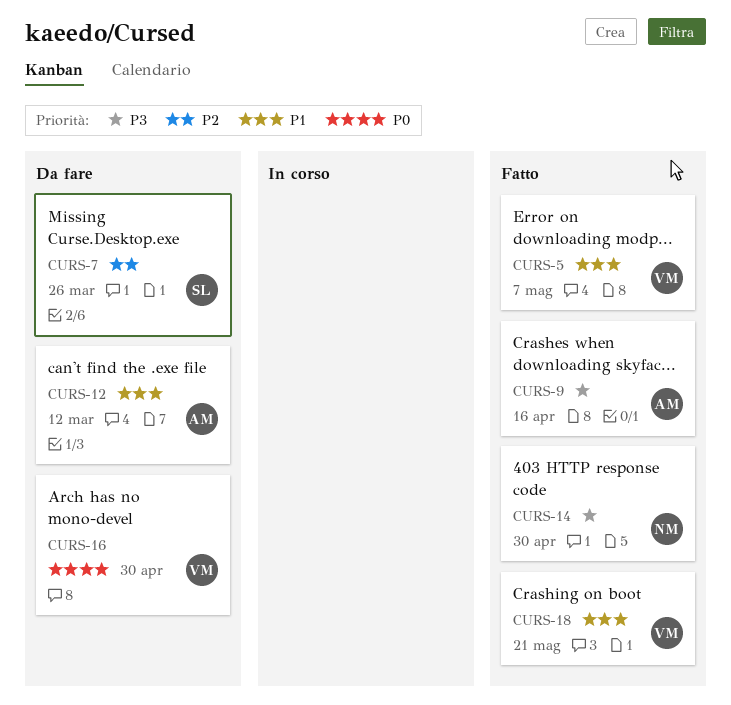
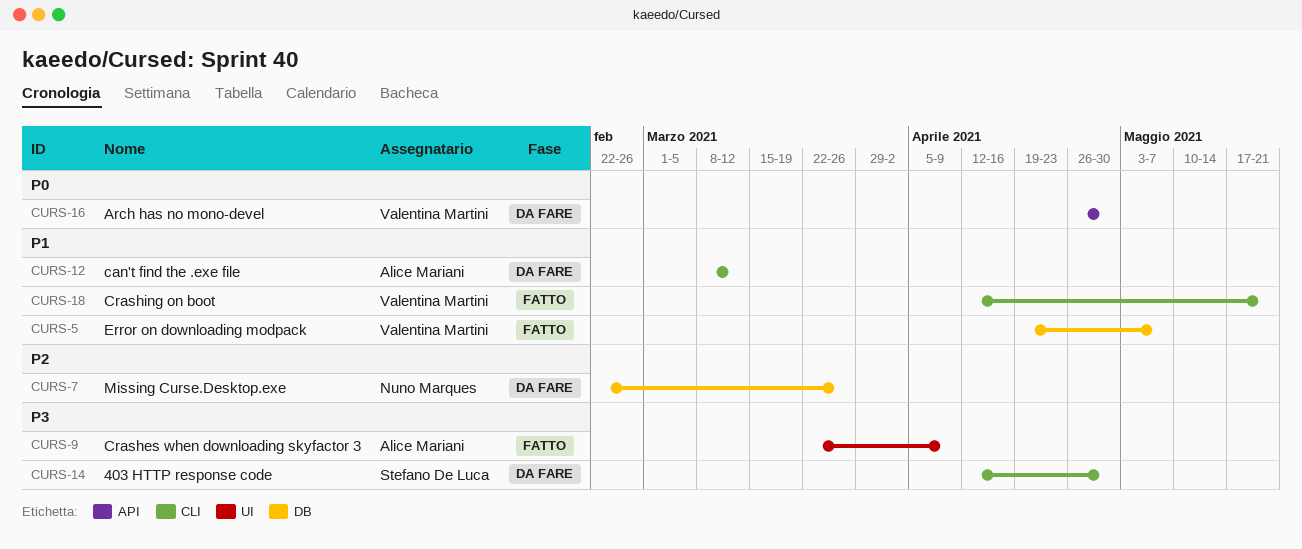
CURS-7, owner: Stefano De Luca -> Nuno Marques
CURS-9, due: Apr 16 -> Apr 9
CURS-14, status: Fatto -> Da fare
CURS-14, owner: Nuno Marques -> Stefano De Luca

